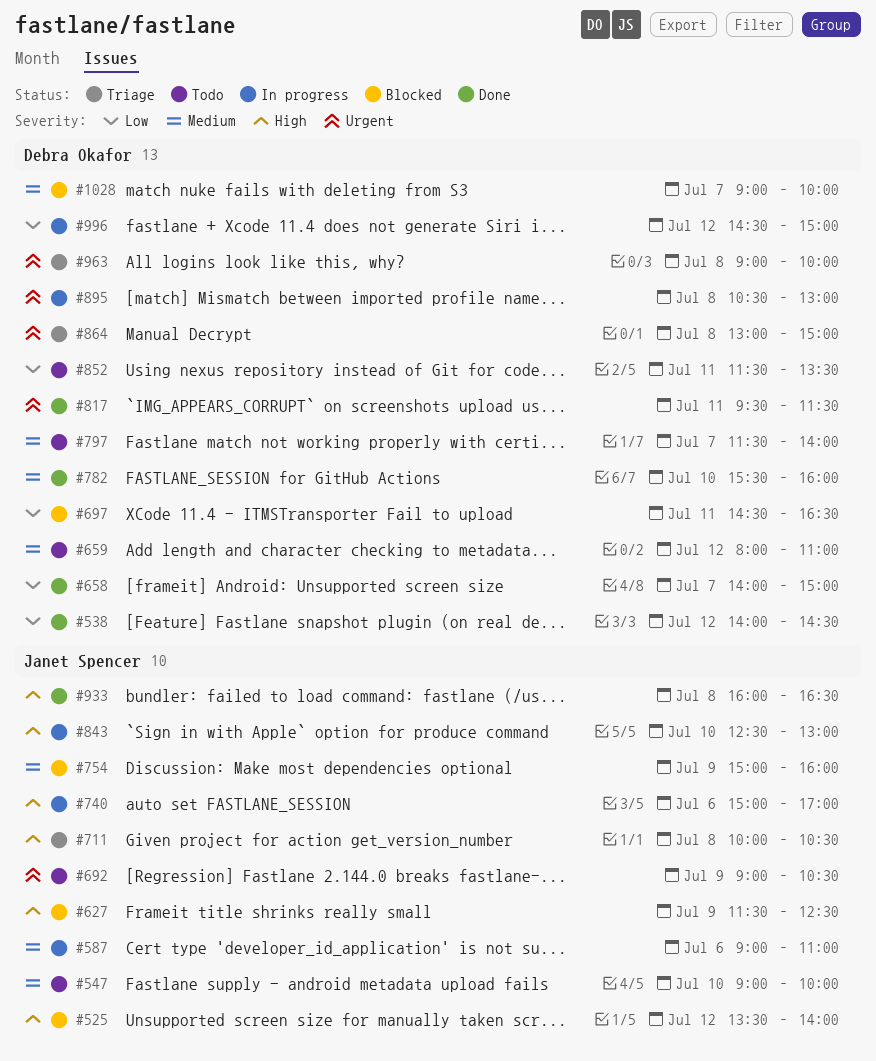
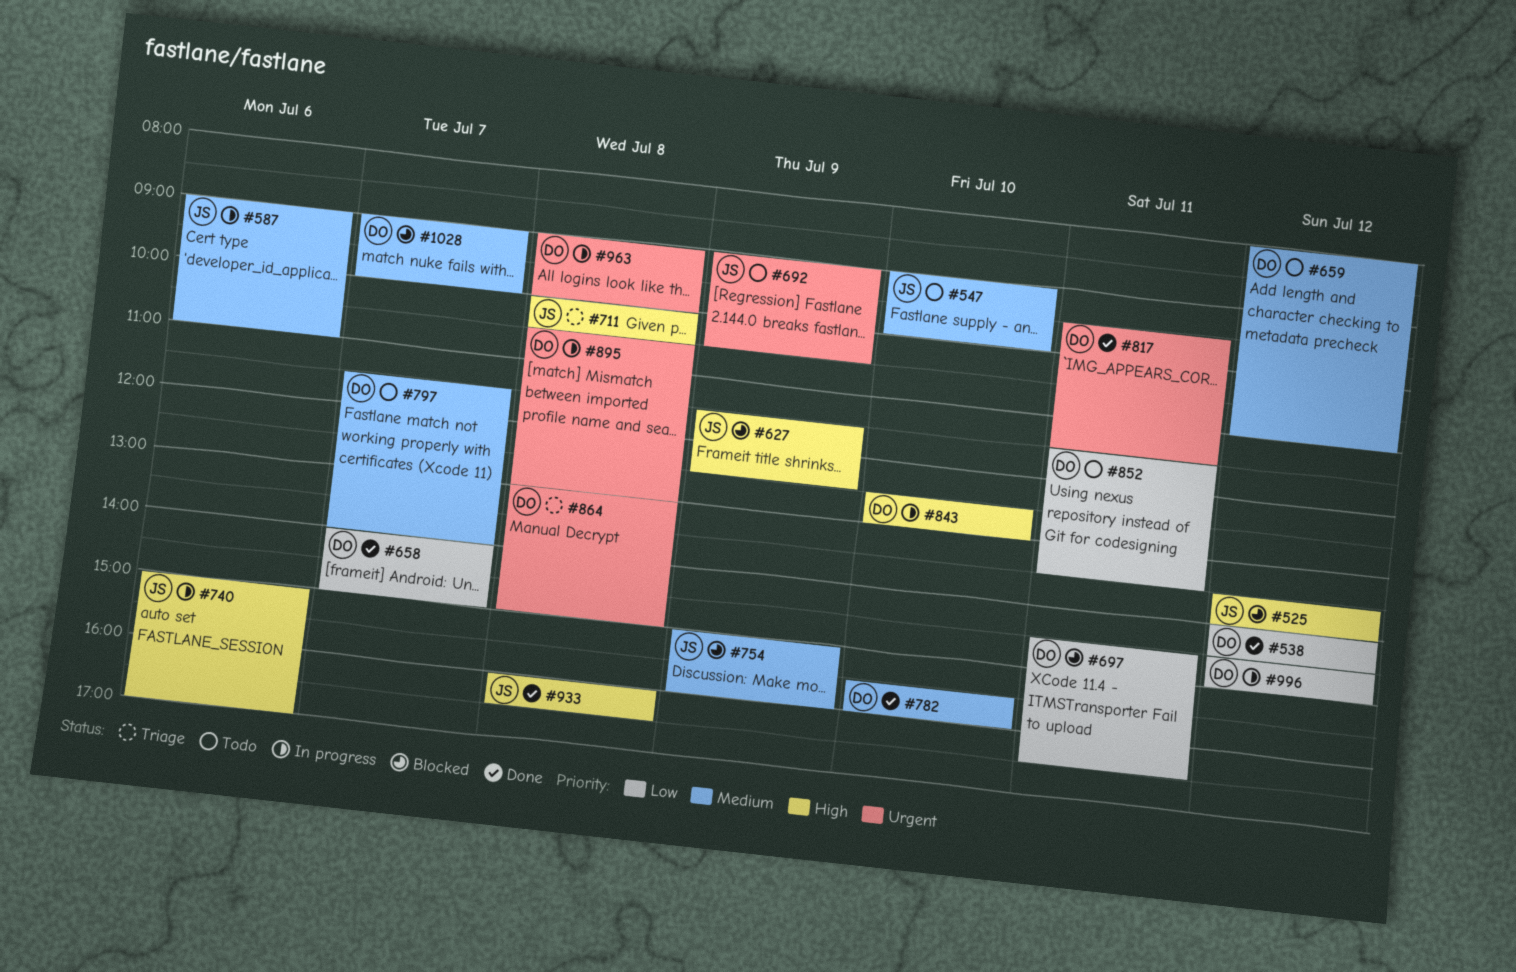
#843, owner: Janet Spencer -> Debra Okafor
#963, status: Triage -> In progress

